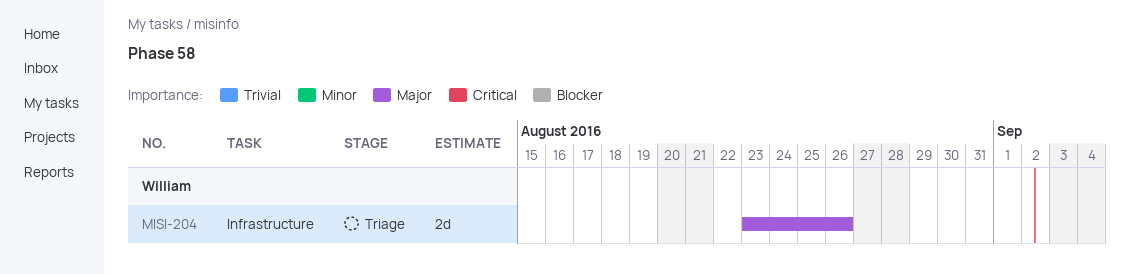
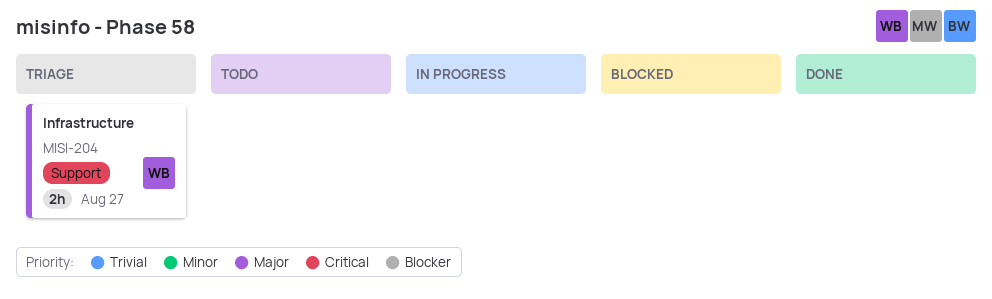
MISI-204, estimate: 2d -> 2h
MISI-204, due: Aug 26 -> Aug 27

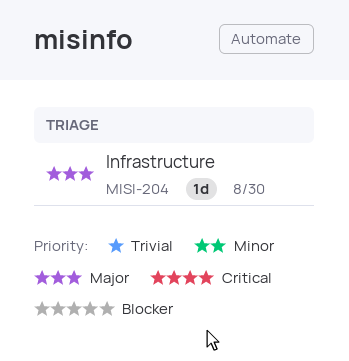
MISI-204, estimate: 2h -> 1d
MISI-204, due: Aug 27 -> Aug 30

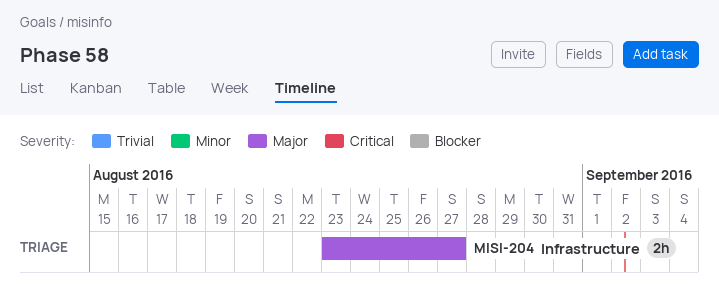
MISI-204, estimate: 1d -> 2h
MISI-204, due: Aug 30 -> Aug 27

